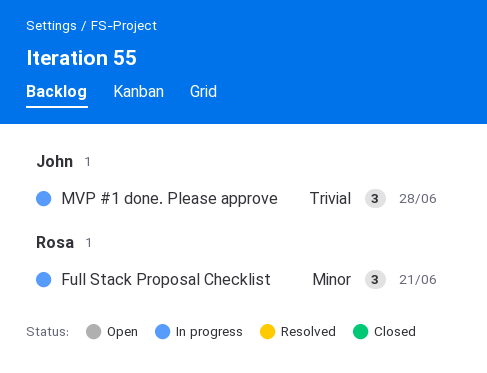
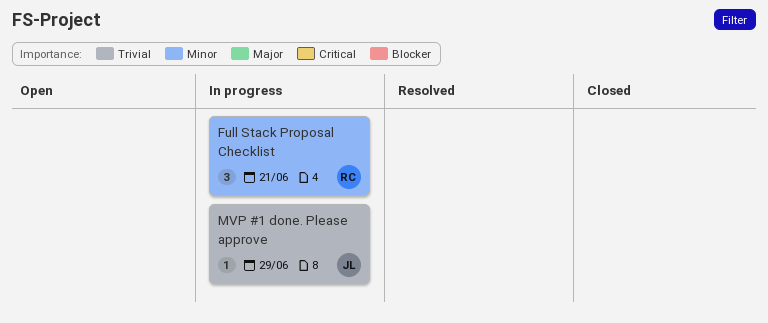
MVP #1 done. Please approve, estimate: 3 -> 1
MVP #1 done. Please approve, due: Jun 28 -> Jun 29

